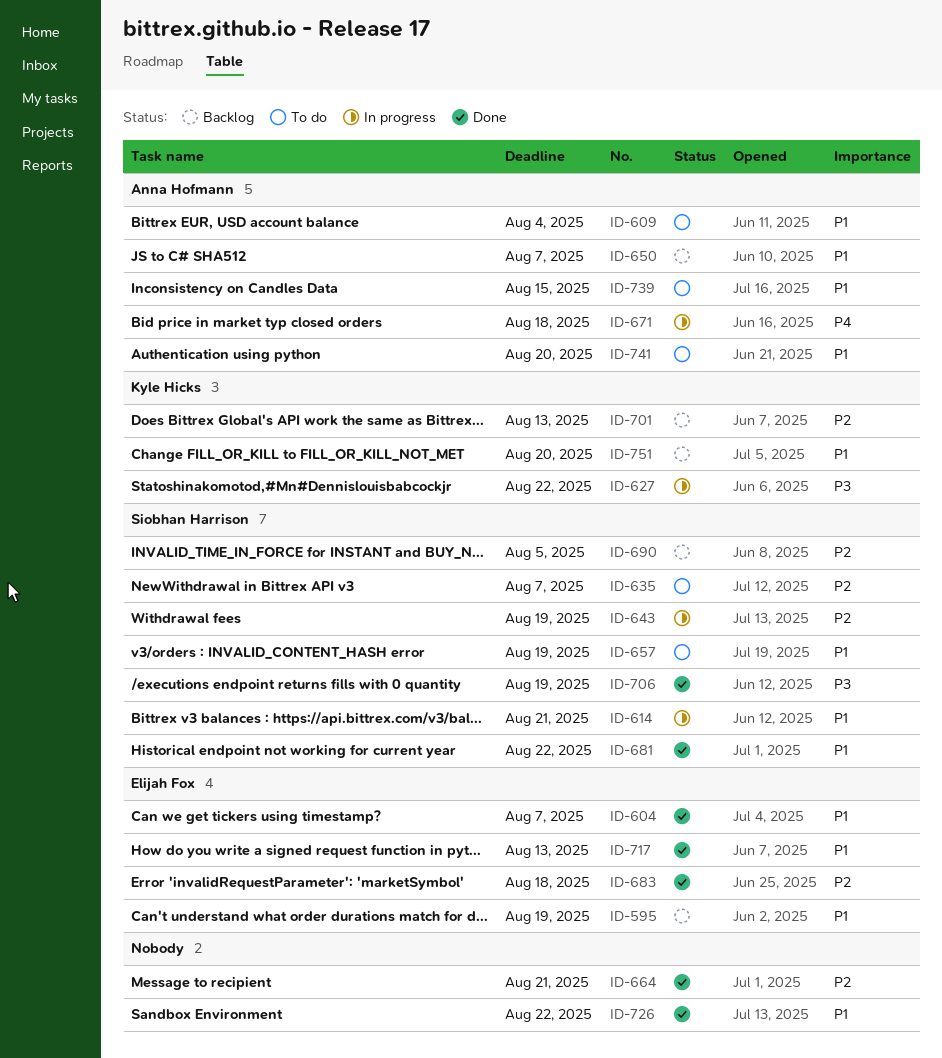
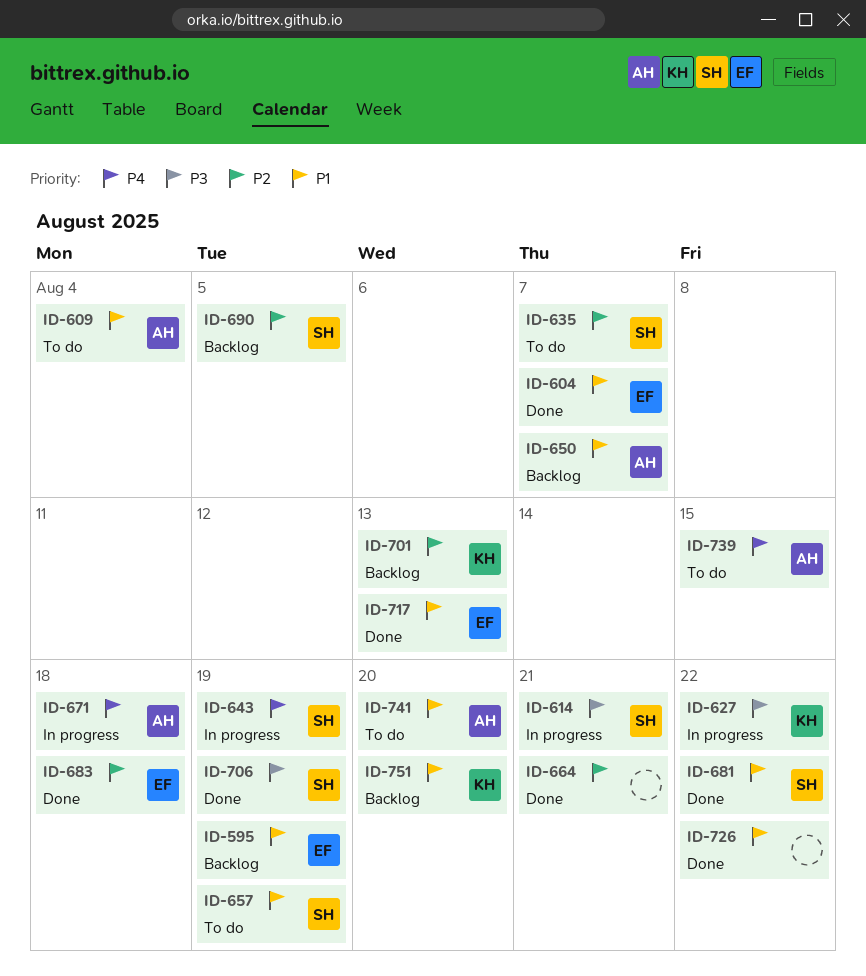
ID-614, priority: P1 -> P3
ID-643, priority: P2 -> P4
ID-739, priority: P1 -> P4

